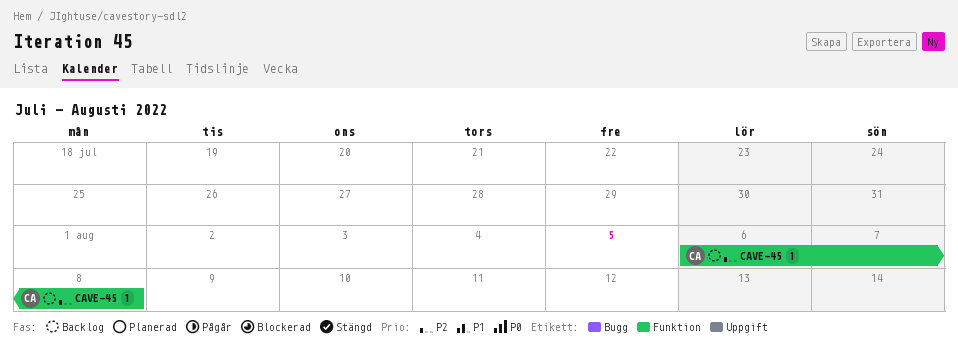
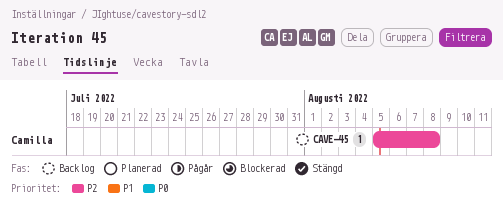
CAVE-45, start: Aug 6 -> Aug 5

